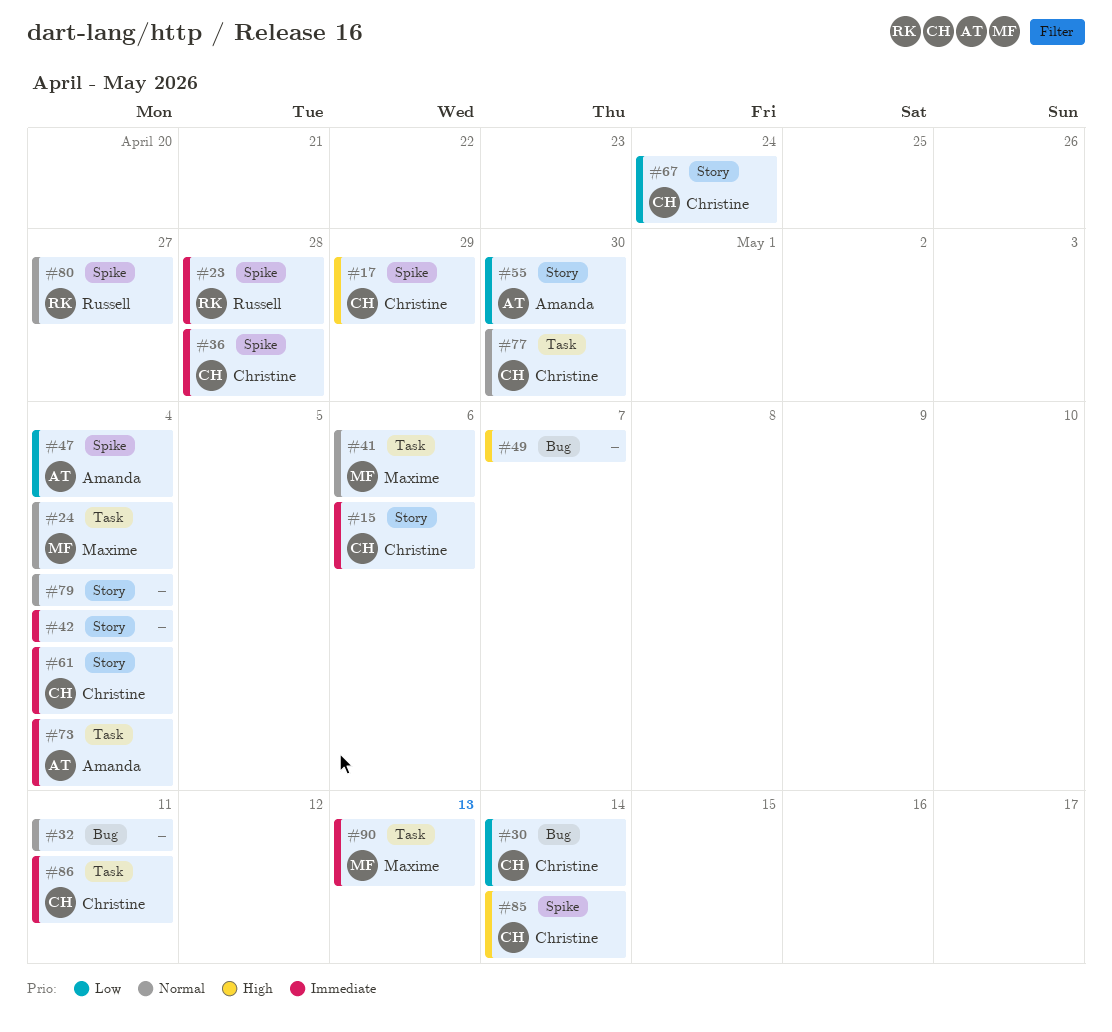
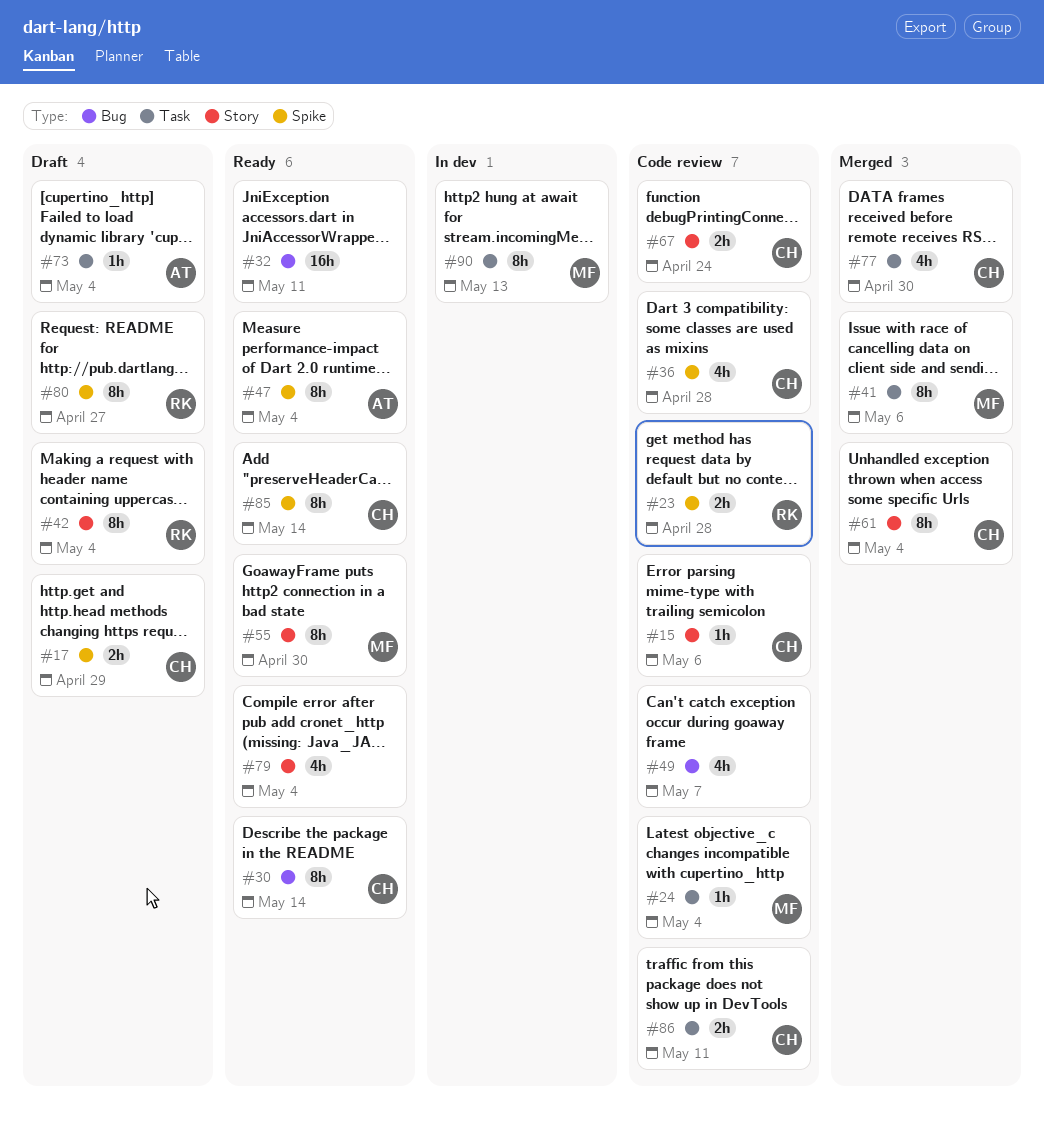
#42, owner: none -> Russell
#55, owner: Amanda -> Maxime

